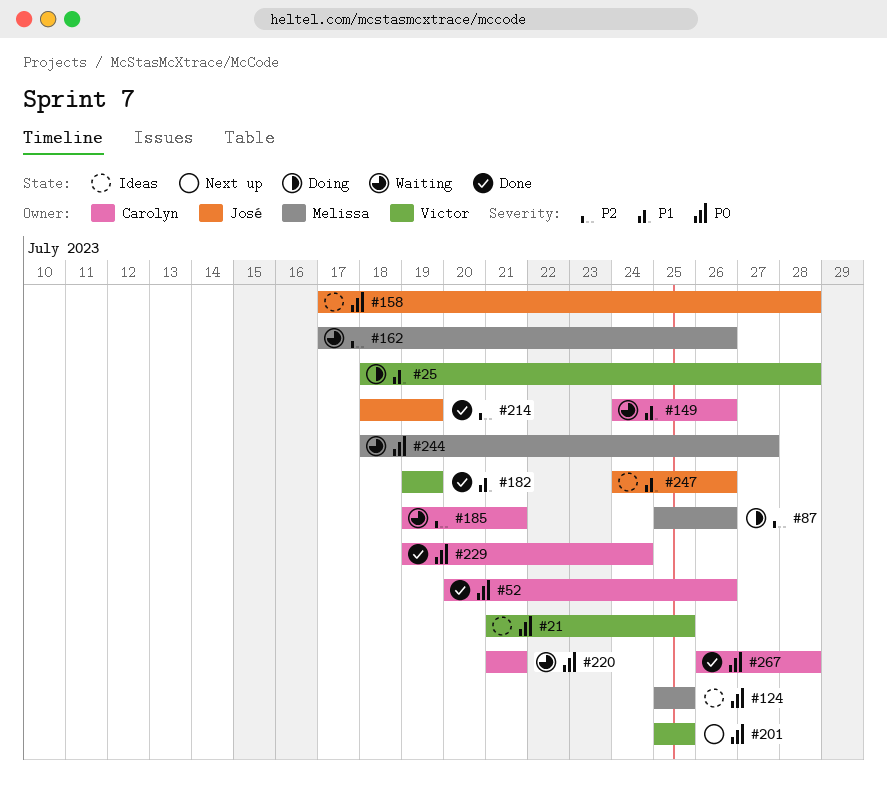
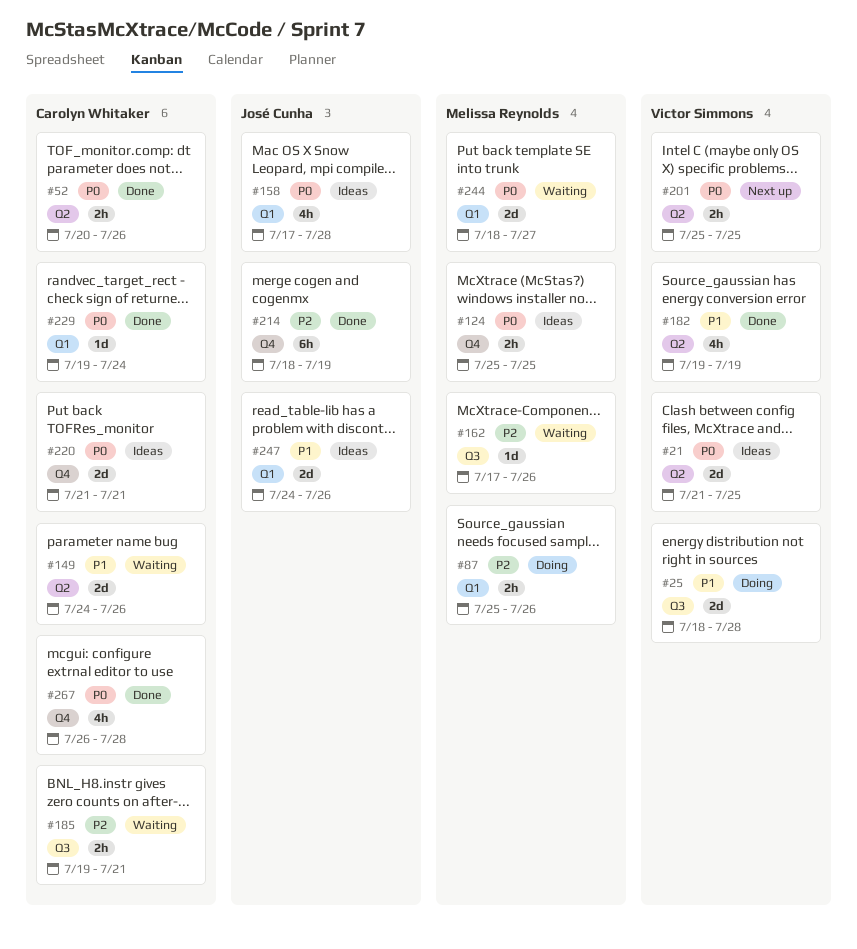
#220, status: Waiting -> Ideas

